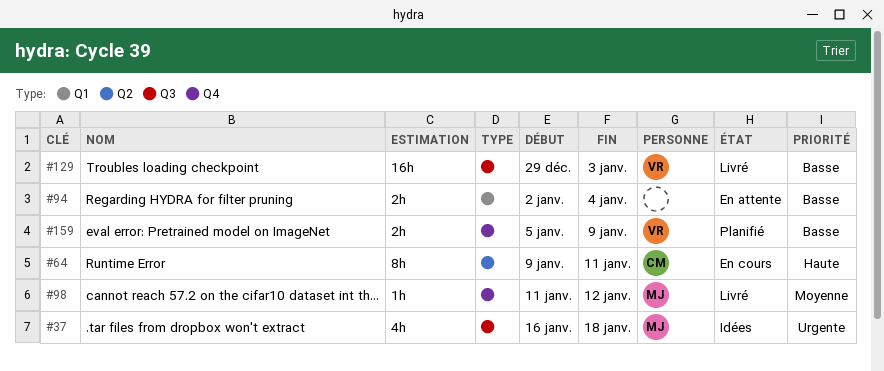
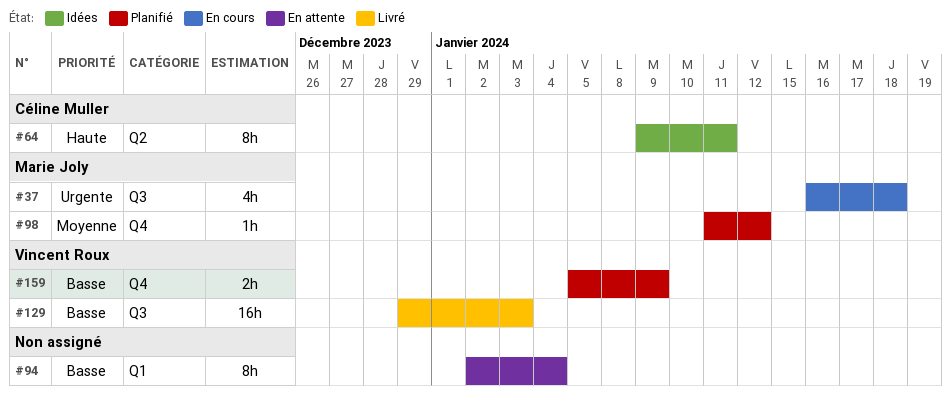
#37, status: Idées -> En cours
#64, status: En cours -> Idées
#94, estimate: 2h -> 8h
#98, status: Livré -> Planifié

